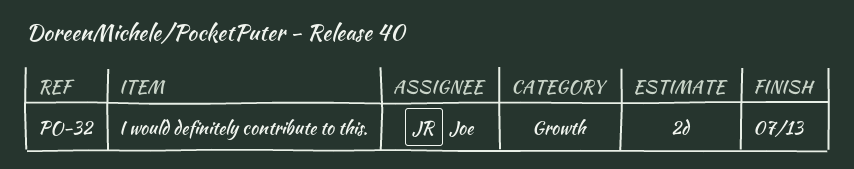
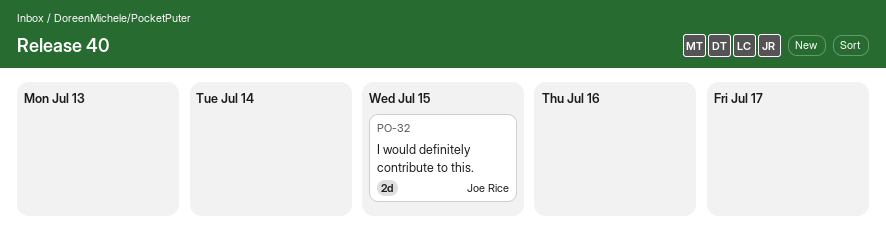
PO-32, due: Jul 13 -> Jul 15

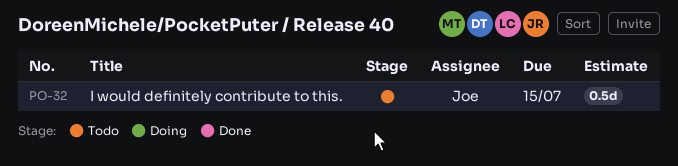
PO-32, estimate: 2d -> 0.5d

